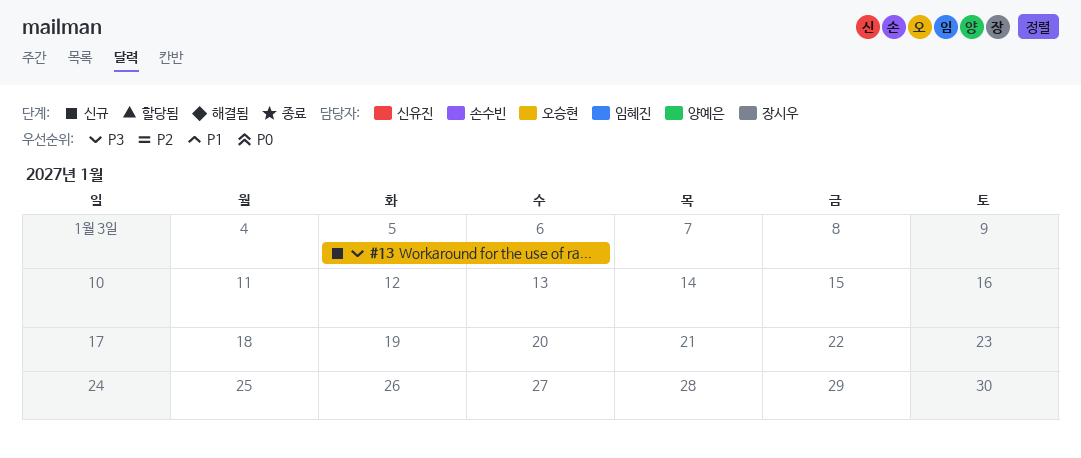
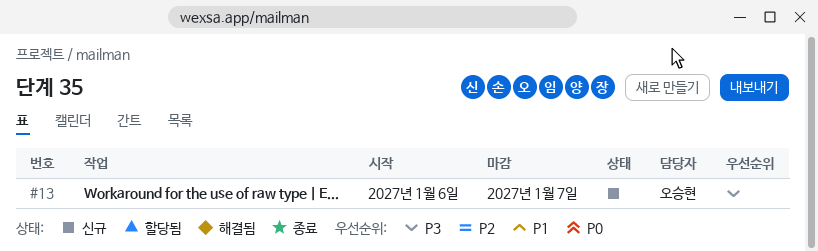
#13, start: Jan 5 -> Jan 6
#13, due: Jan 6 -> Jan 7

